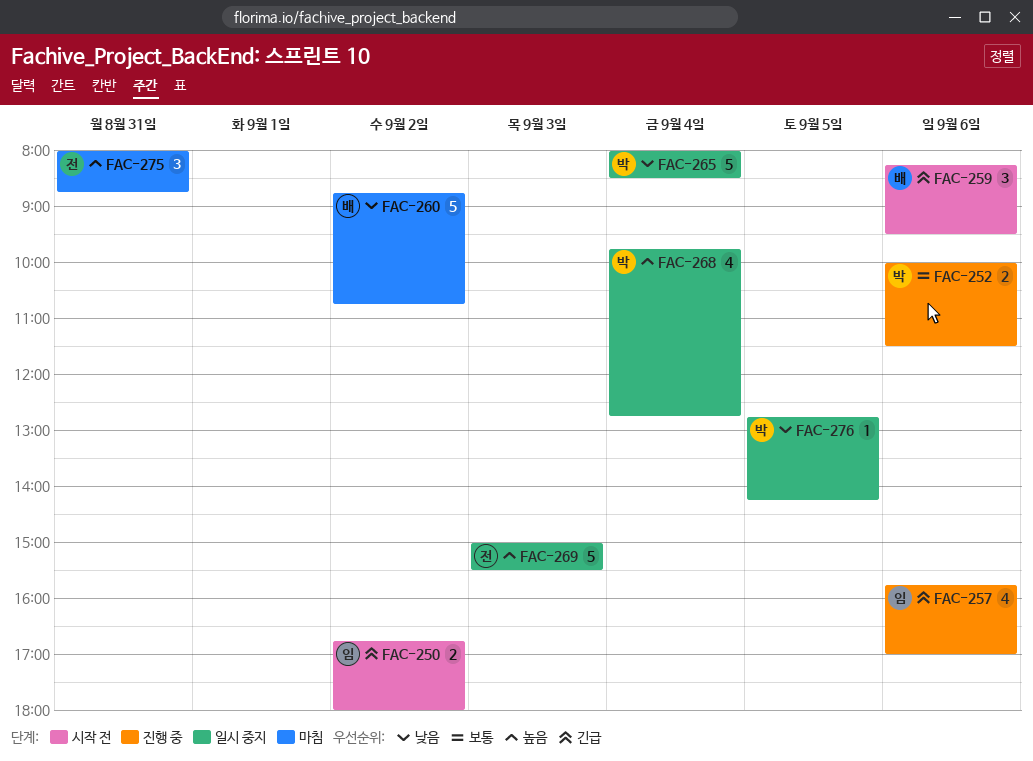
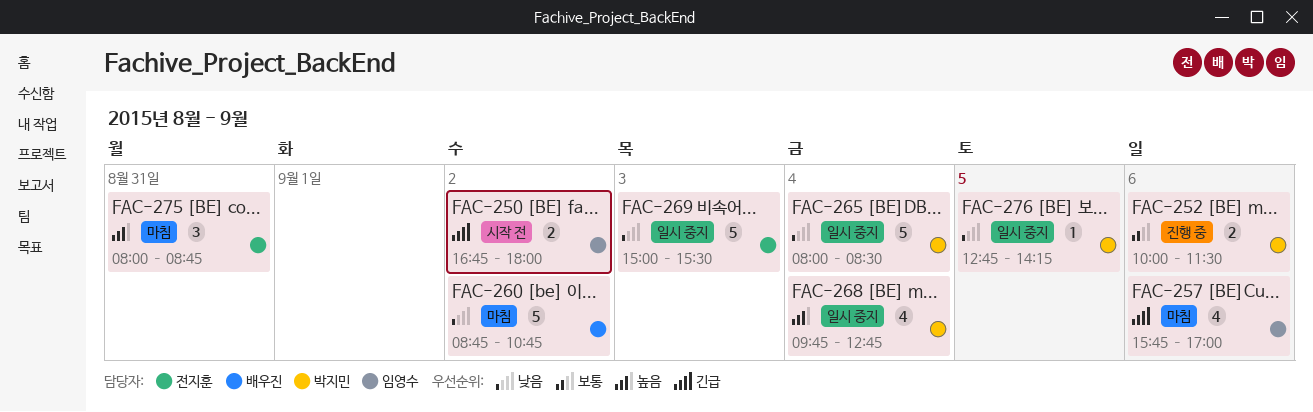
FAC-257, status: 진행 중 -> 마침
FAC-259: present -> none
FAC-269, priority: 높음 -> 낮음

